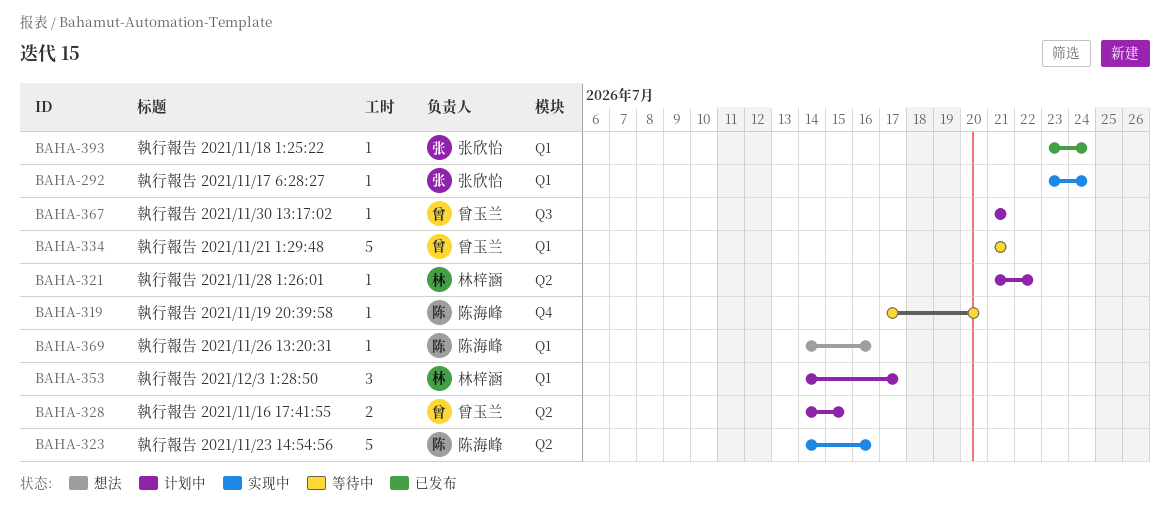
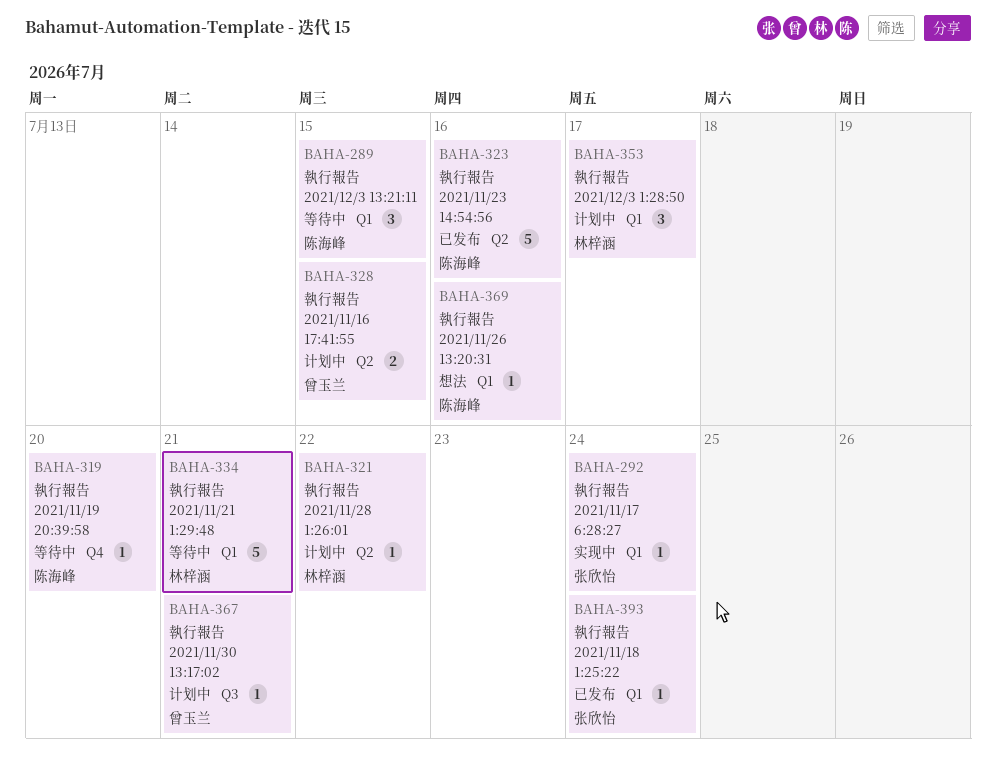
BAHA-289: none -> present
BAHA-323, status: 实现中 -> 已发布
BAHA-334, owner: 曾玉兰 -> 林梓涵

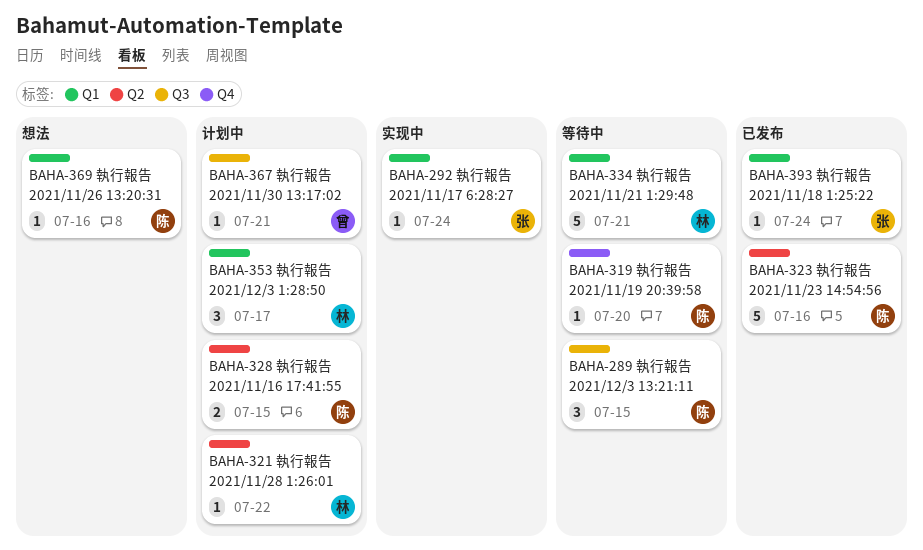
BAHA-289, label: Q1 -> Q3
BAHA-328, owner: 曾玉兰 -> 陈海峰

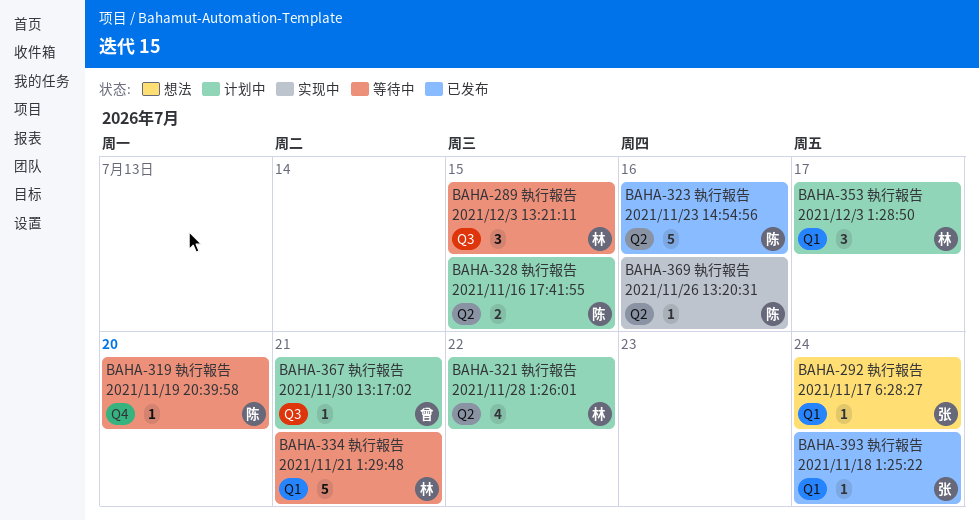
BAHA-289, owner: 陈 -> 林
BAHA-292, status: 实现中 -> 想法
BAHA-321, estimate: 1 -> 4
BAHA-369, status: 想法 -> 实现中
BAHA-369, label: Q1 -> Q2

